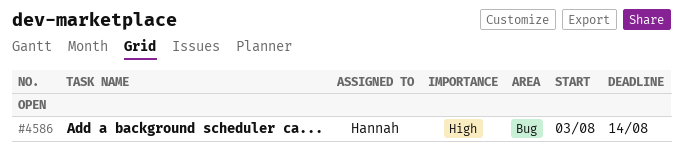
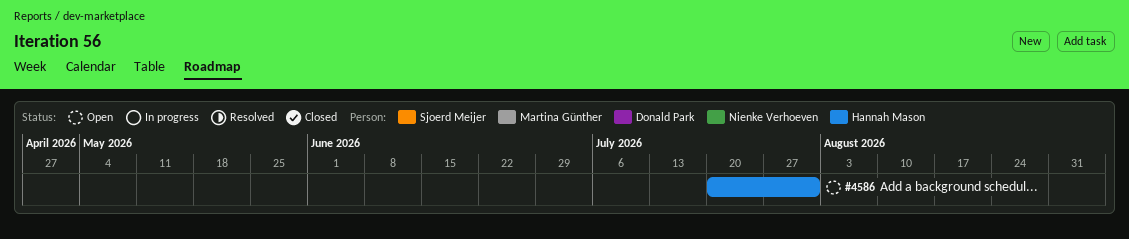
#4586, start: Aug 3 -> Jul 20
#4586, due: Aug 14 -> Jul 31

